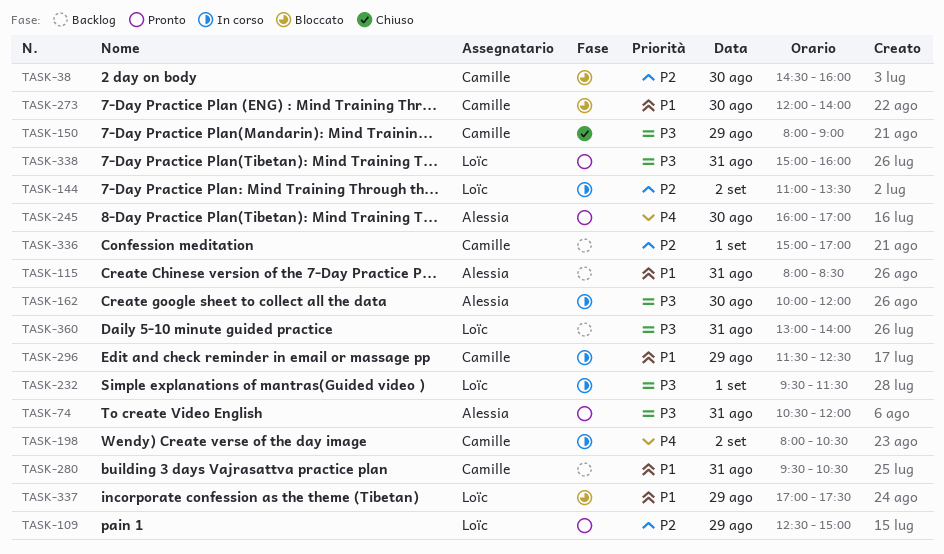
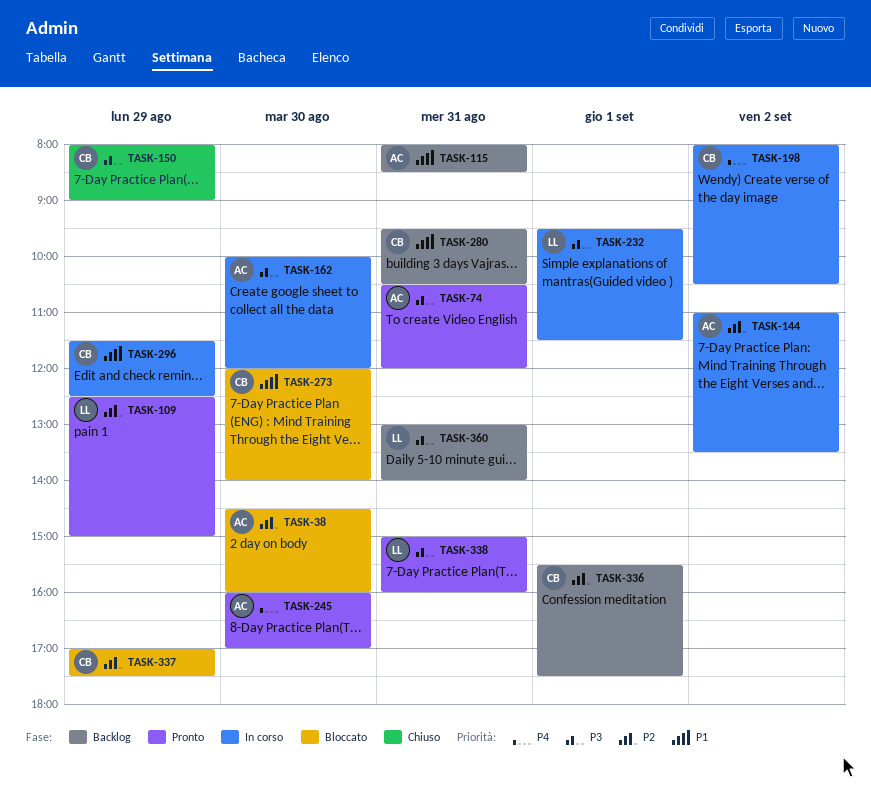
TASK-38, owner: Camille -> Alessia
TASK-144, owner: Loïc -> Alessia
TASK-336, begins: 15:00 -> 15:30
TASK-336, ends: 17:00 -> 17:30
TASK-337, owner: Loïc -> Camille
TASK-337, priority: P1 -> P2

